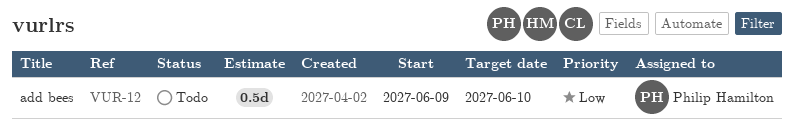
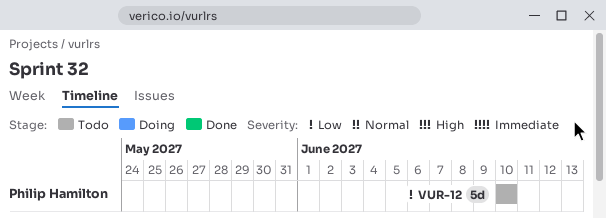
VUR-12, estimate: 0.5d -> 5d
VUR-12, start: Jun 9 -> Jun 10

